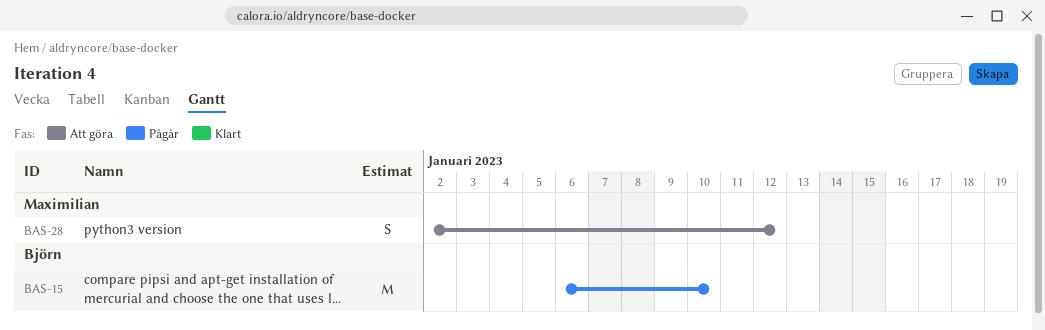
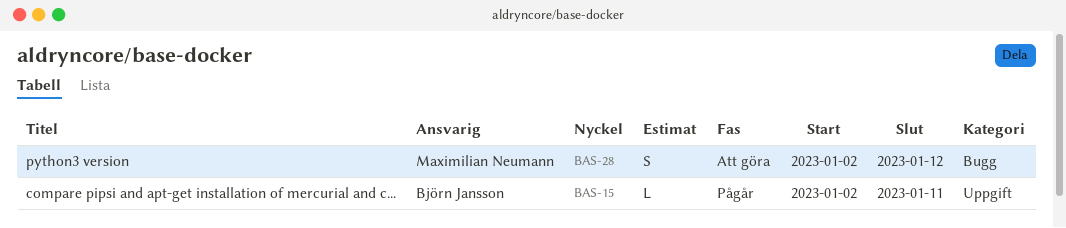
BAS-15, estimate: M -> L
BAS-15, start: Jan 6 -> Jan 2
BAS-15, due: Jan 10 -> Jan 11

